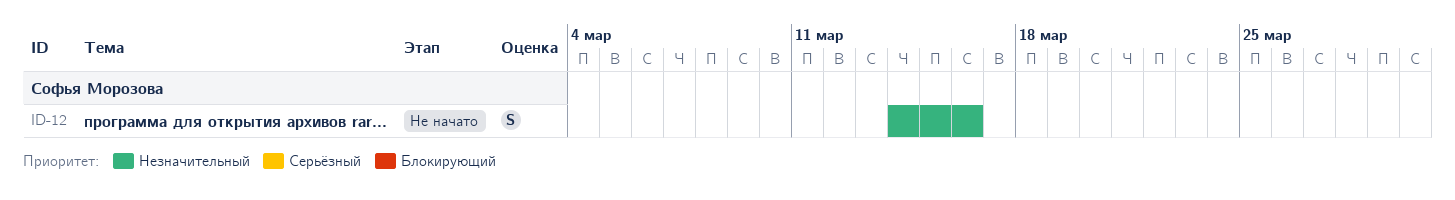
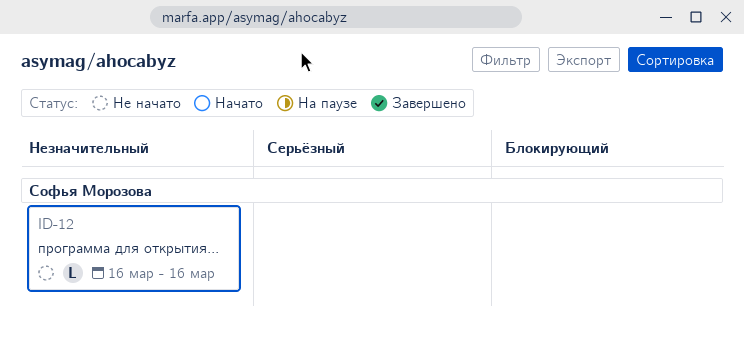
ID-12, estimate: S -> L
ID-12, start: Mar 14 -> Mar 16

